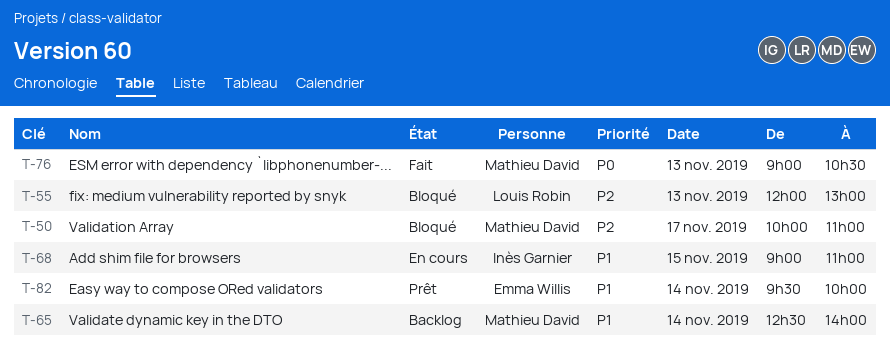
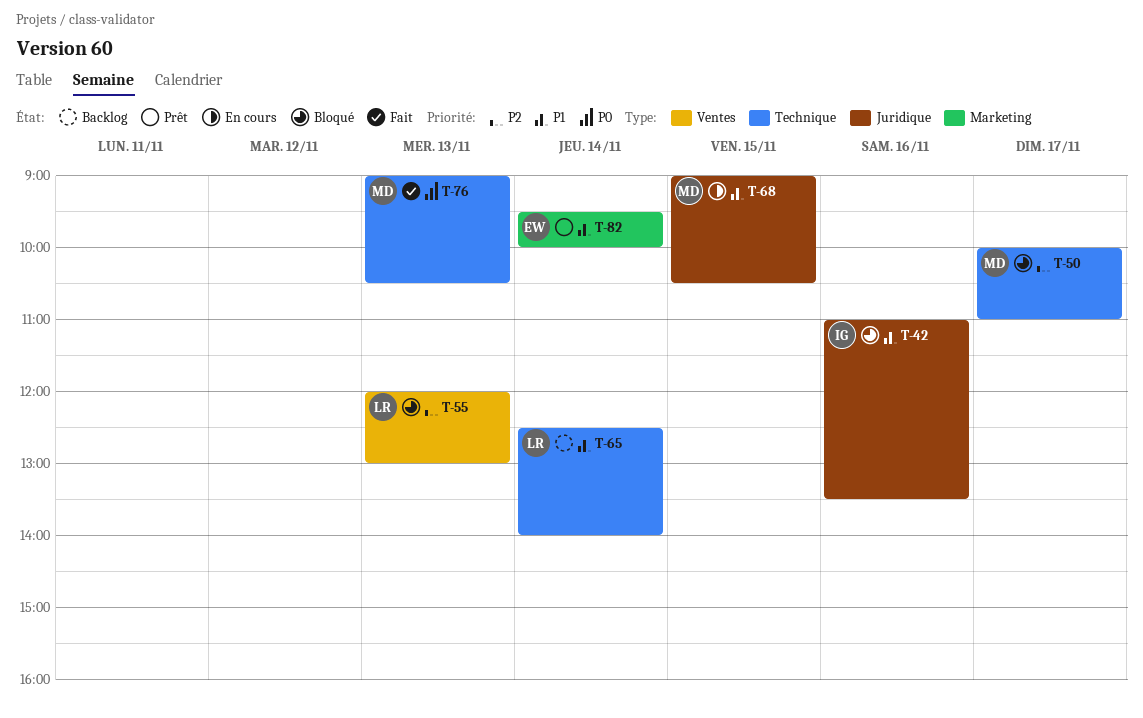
T-42: none -> present
T-65, owner: Mathieu David -> Louis Robin
T-68, owner: Inès Garnier -> Mathieu David
T-68, ends: 11:00 -> 10:30

